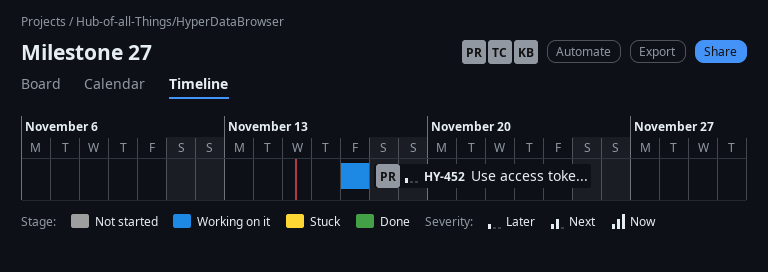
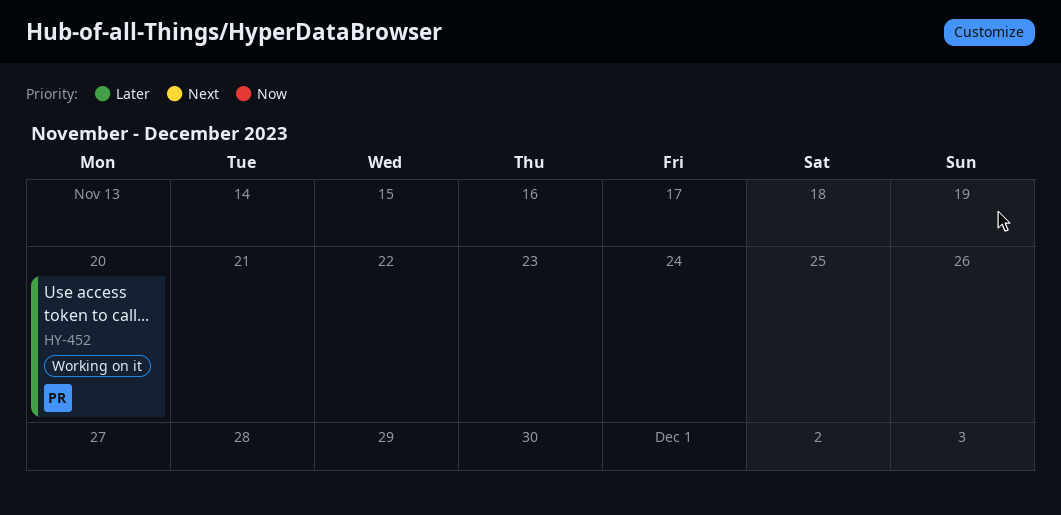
HY-452, due: Nov 17 -> Nov 20

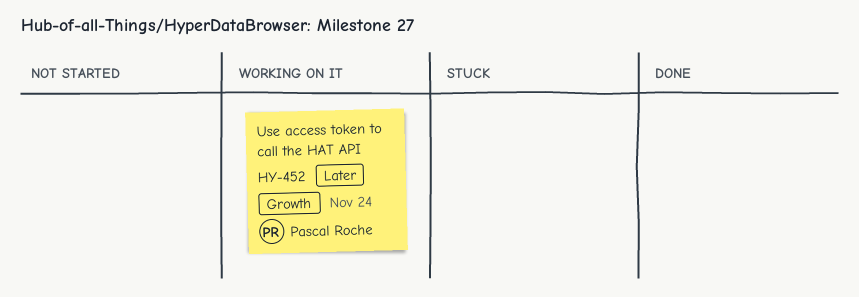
HY-452, due: Nov 20 -> Nov 24

